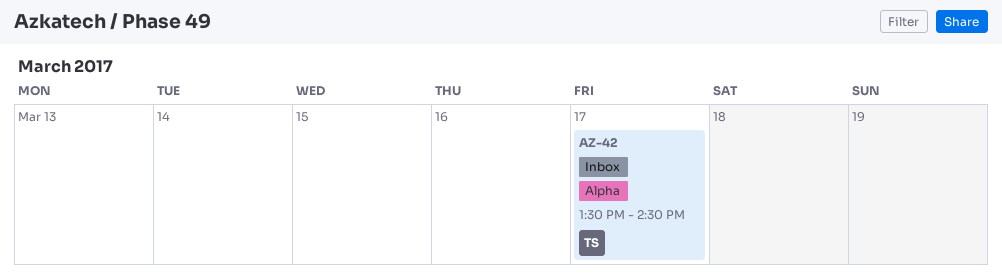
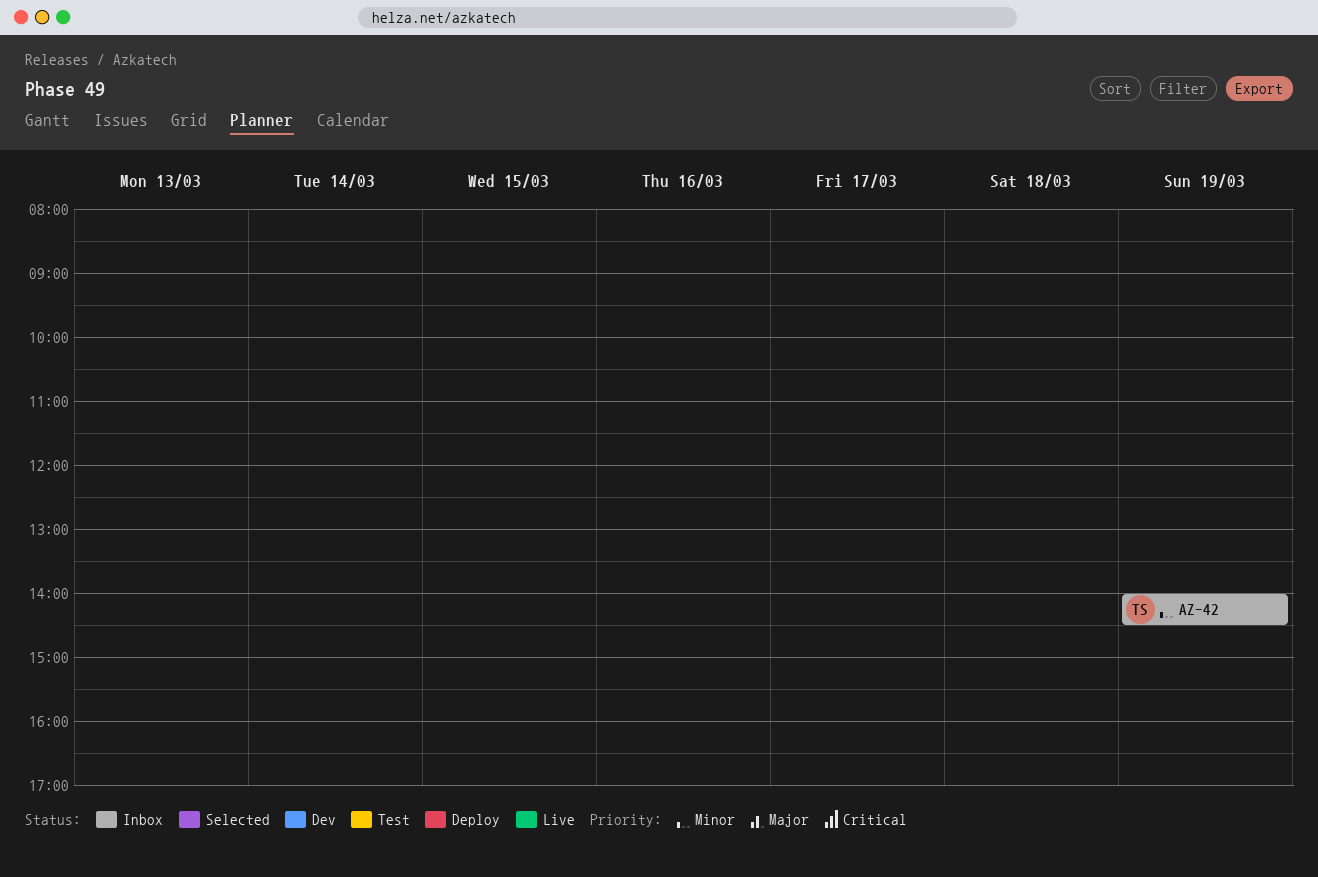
AZ-42, day: Mar 17 -> Mar 19
AZ-42, begins: 13:30 -> 14:00

